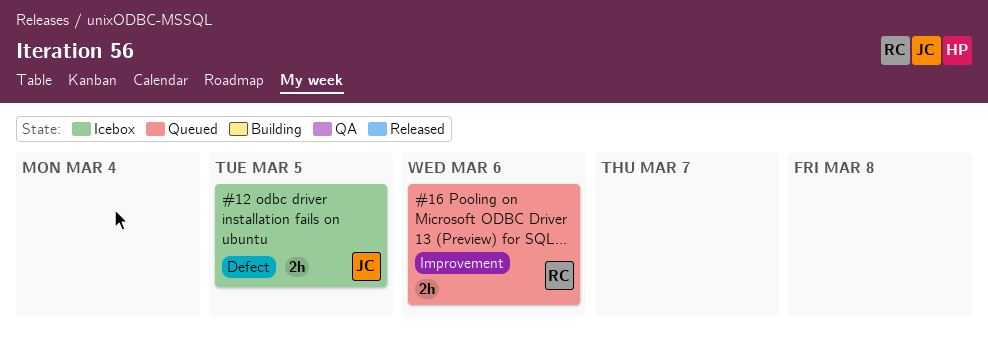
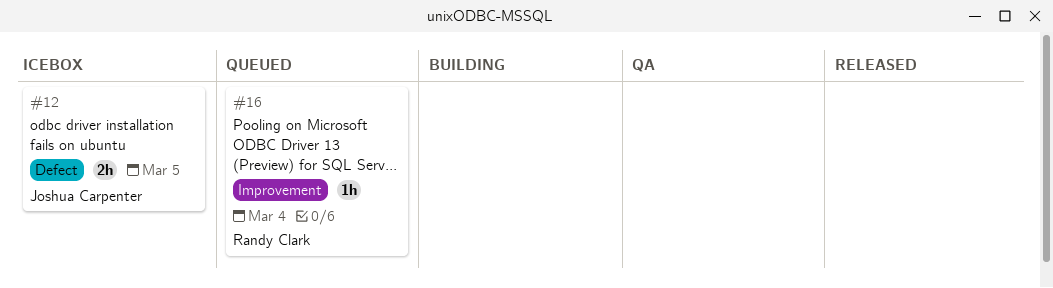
#16, estimate: 2h -> 1h
#16, due: Mar 6 -> Mar 4

